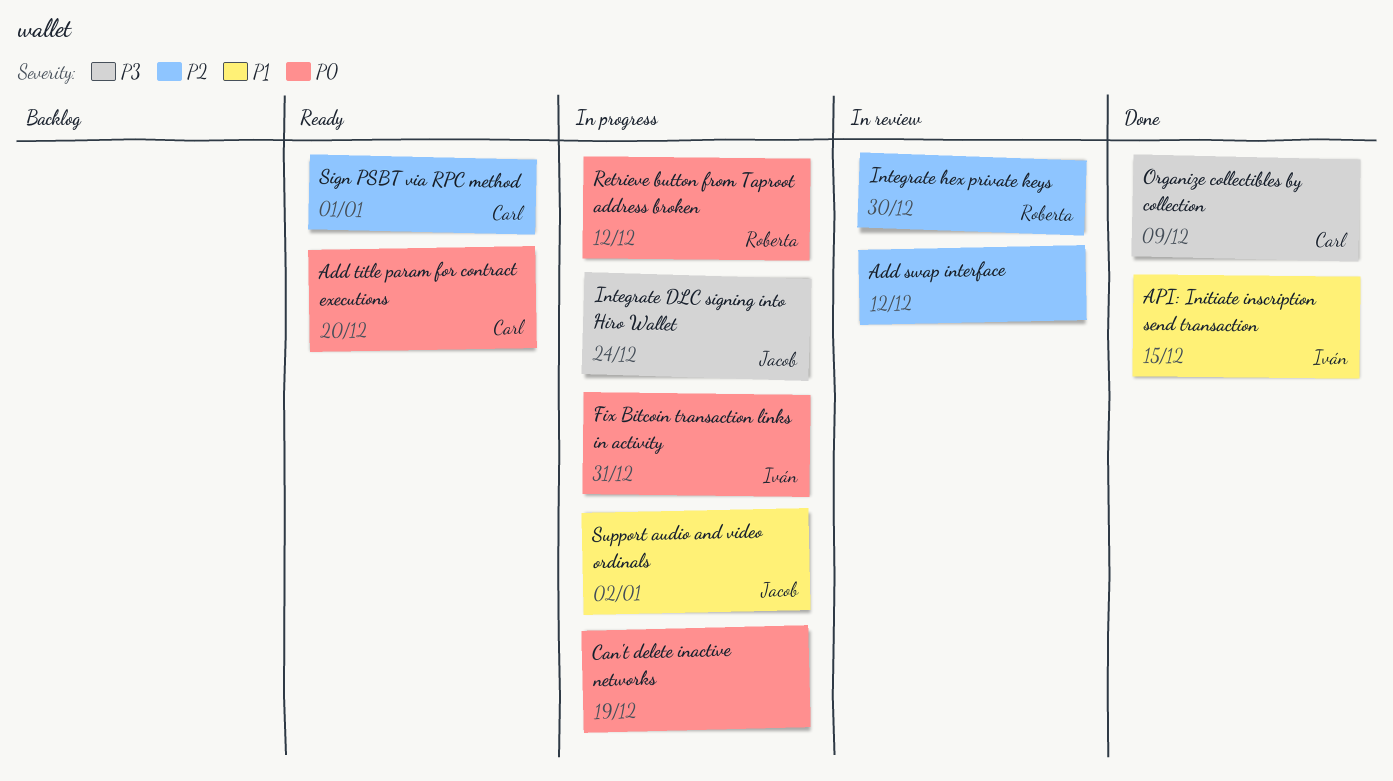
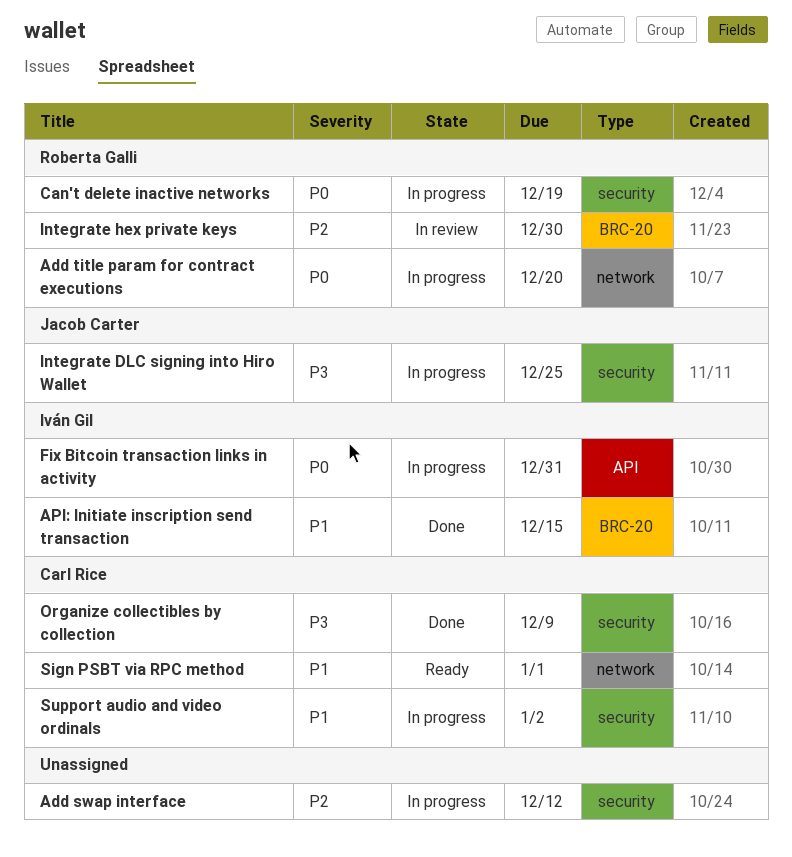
Add swap interface, status: In review -> In progress
Add title param for contract executions, status: Ready -> In progress
Add title param for contract executions, owner: Carl Rice -> Roberta Galli
Can't delete inactive networks, owner: none -> Roberta Galli
Integrate DLC signing into Hiro Wallet, due: Dec 24 -> Dec 25
Retrieve button from Taproot address broken: present -> none
Sign PSBT via RPC method, priority: P2 -> P1
Support audio and video ordinals, owner: Jacob Carter -> Carl Rice

